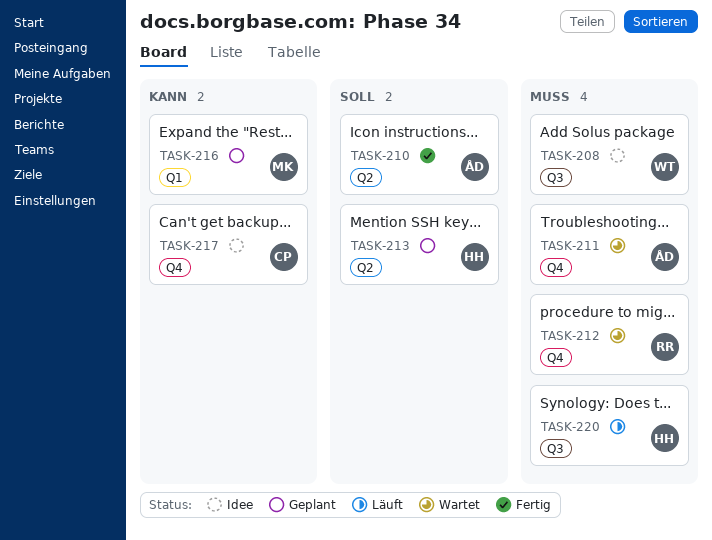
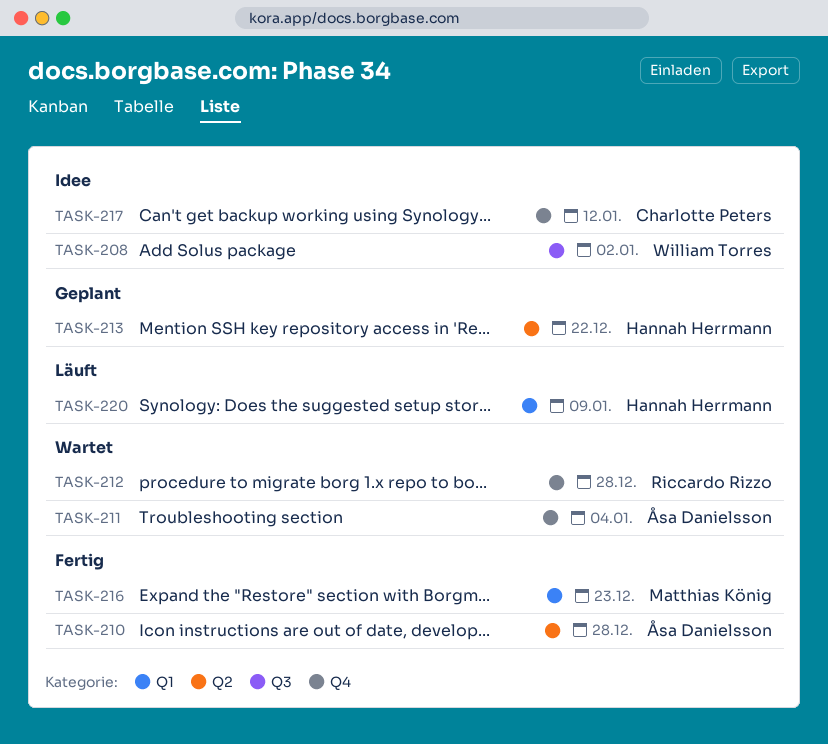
TASK-216, status: Geplant -> Fertig
TASK-220, label: Q3 -> Q1

